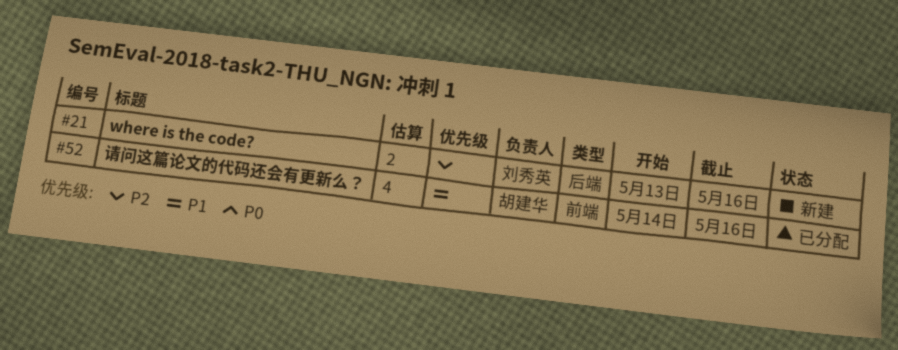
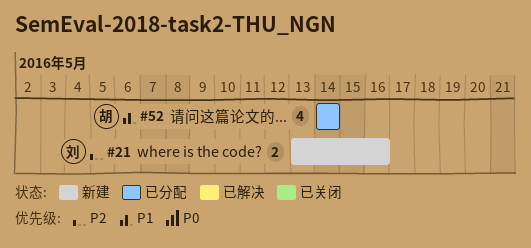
#52, due: May 16 -> May 14

